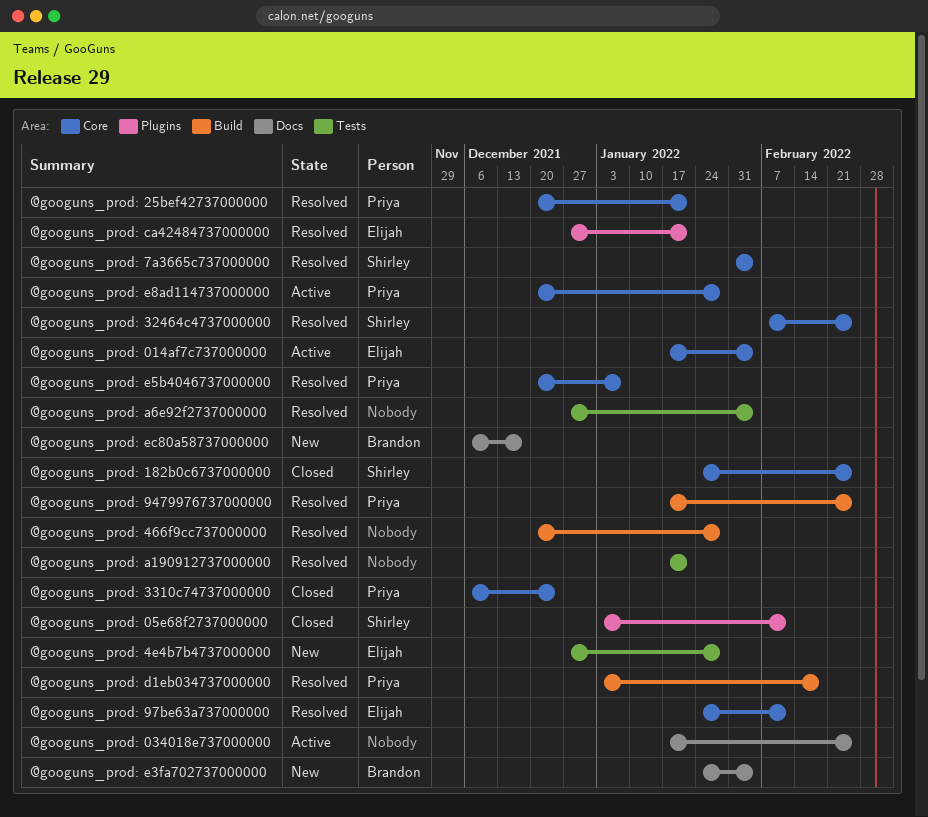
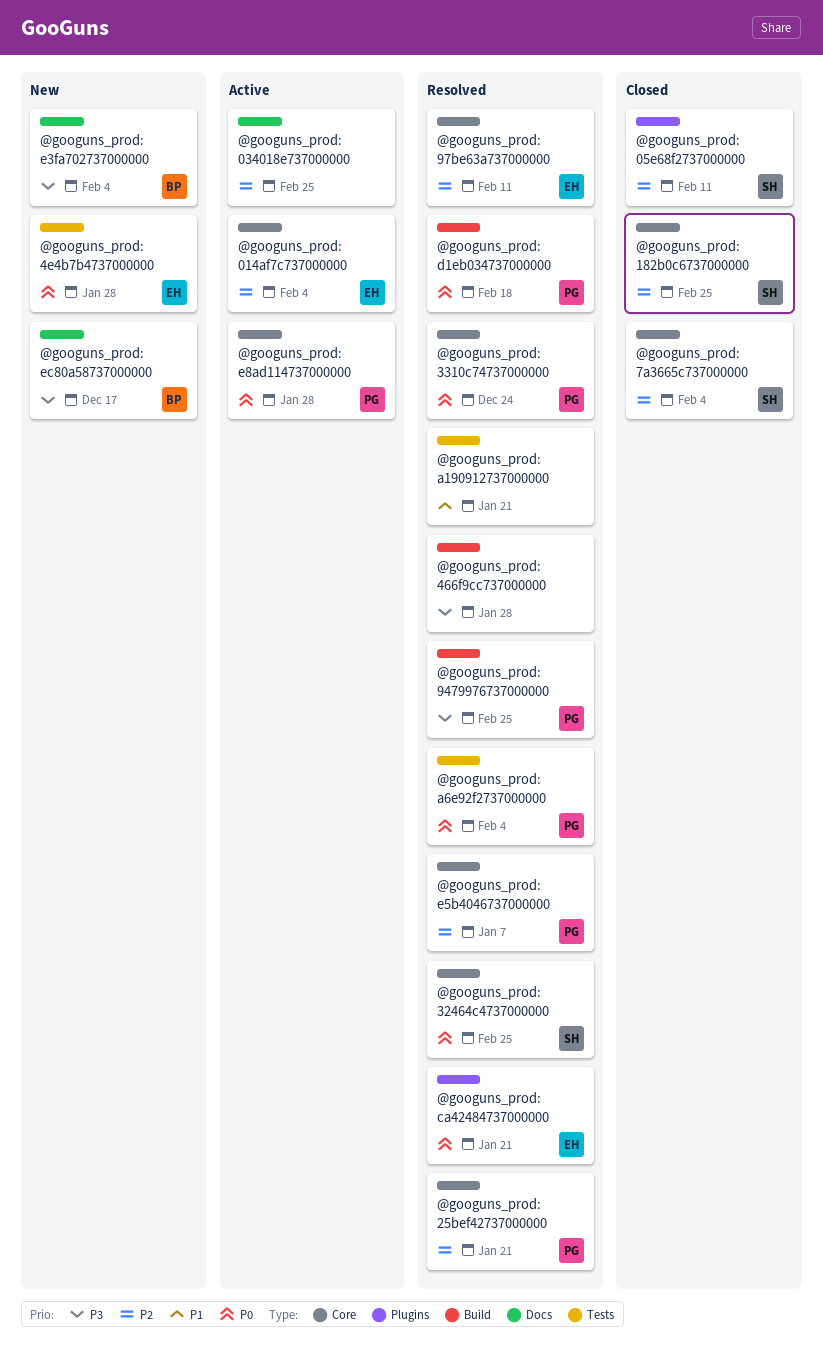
@googuns_prod: 3310c74737000000, status: Closed -> Resolved
@googuns_prod: 7a3665c737000000, status: Resolved -> Closed
@googuns_prod: a6e92f2737000000, owner: none -> Priya

